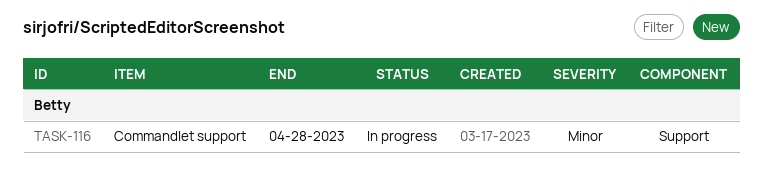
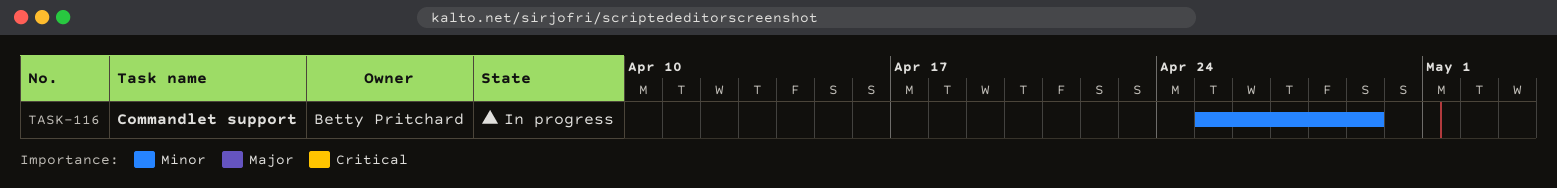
TASK-116, due: Apr 28 -> Apr 29

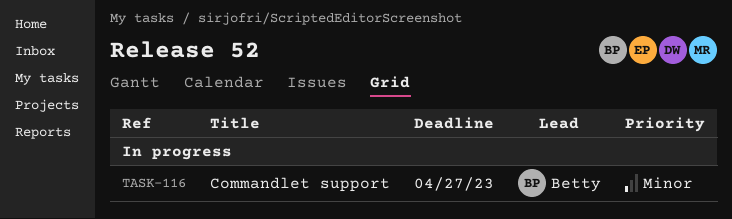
TASK-116, due: Apr 29 -> Apr 27

